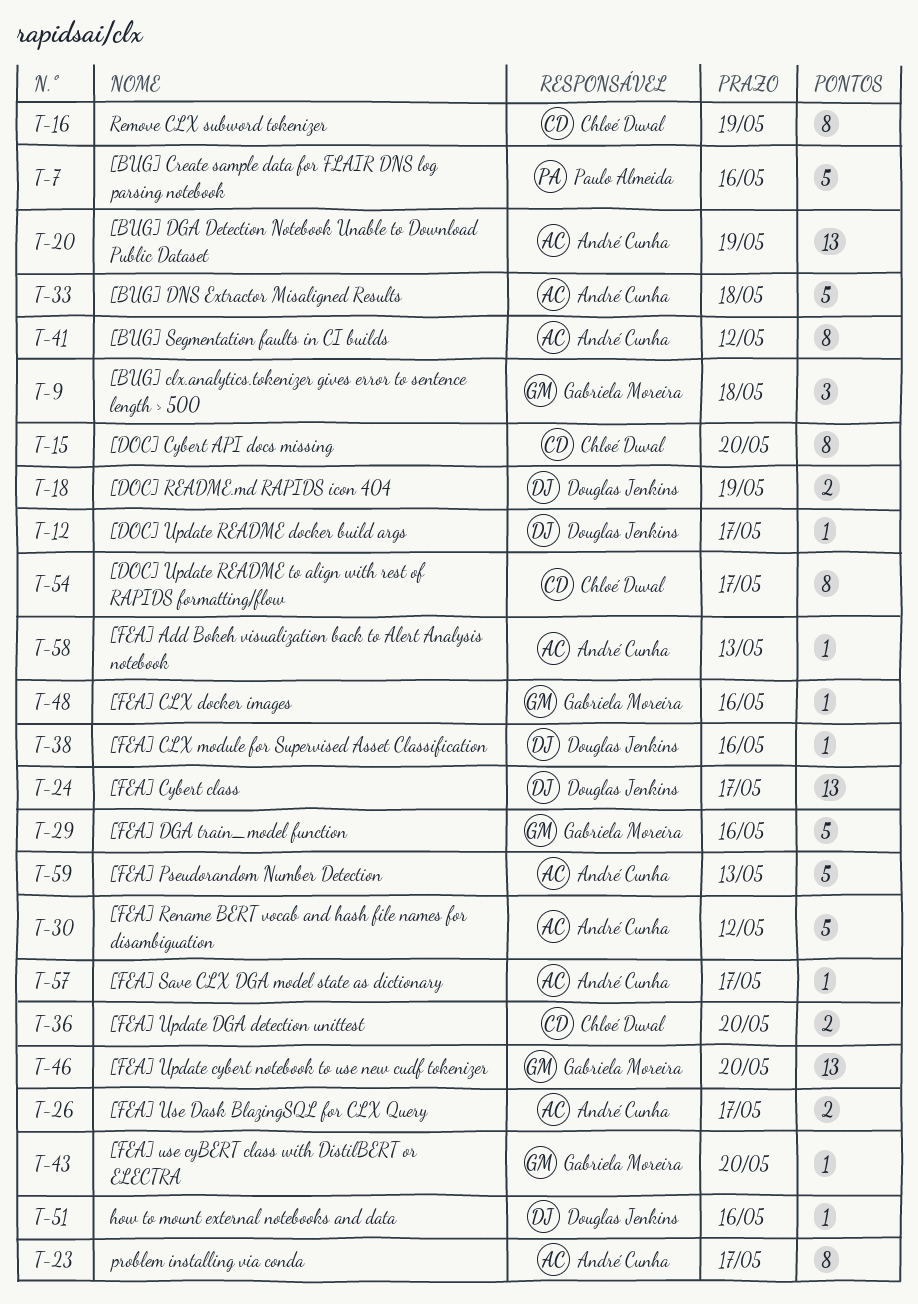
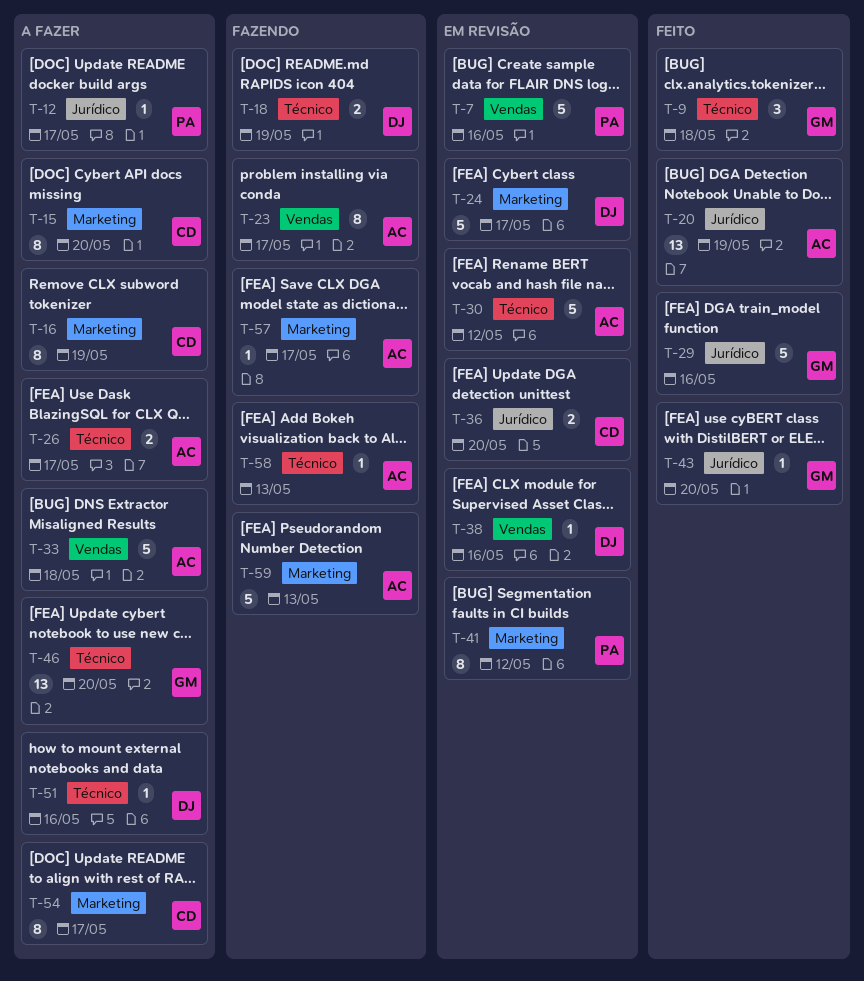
T-12, owner: Douglas Jenkins -> Paulo Almeida
T-24, estimate: 13 -> 5
T-41, owner: André Cunha -> Paulo Almeida
T-48: present -> none

